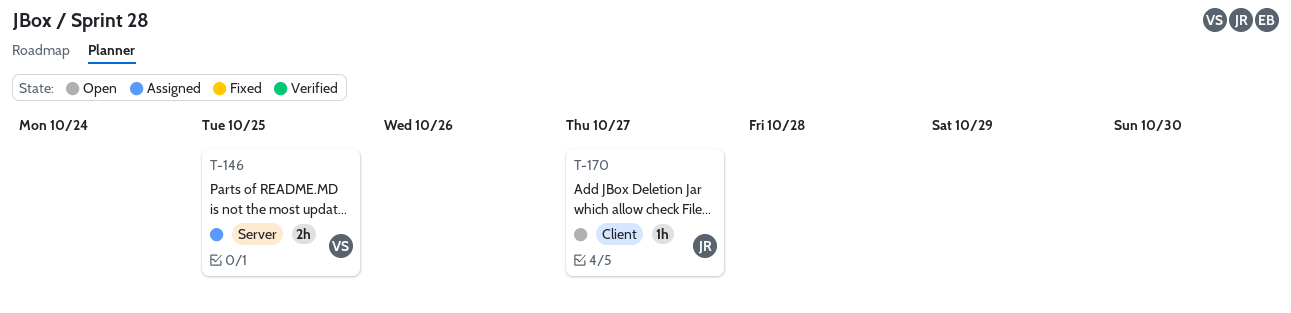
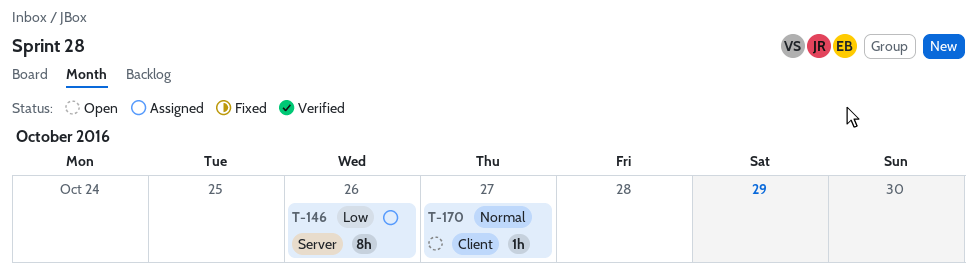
T-146, estimate: 2h -> 8h
T-146, due: Oct 25 -> Oct 26

